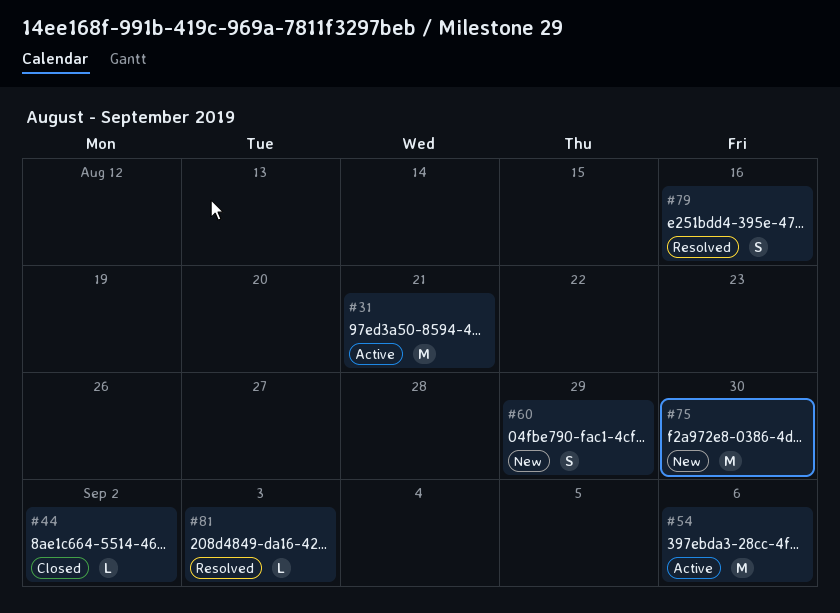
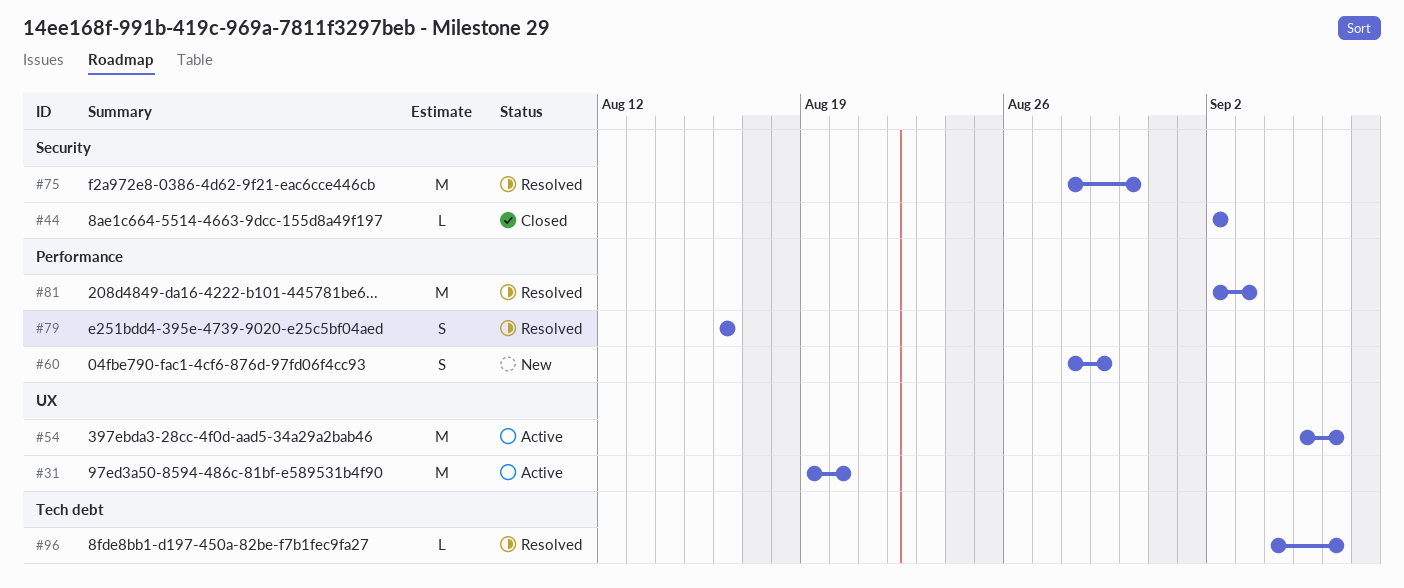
#31, due: Aug 21 -> Aug 20
#75, status: New -> Resolved
#81, estimate: L -> M
#96: none -> present

